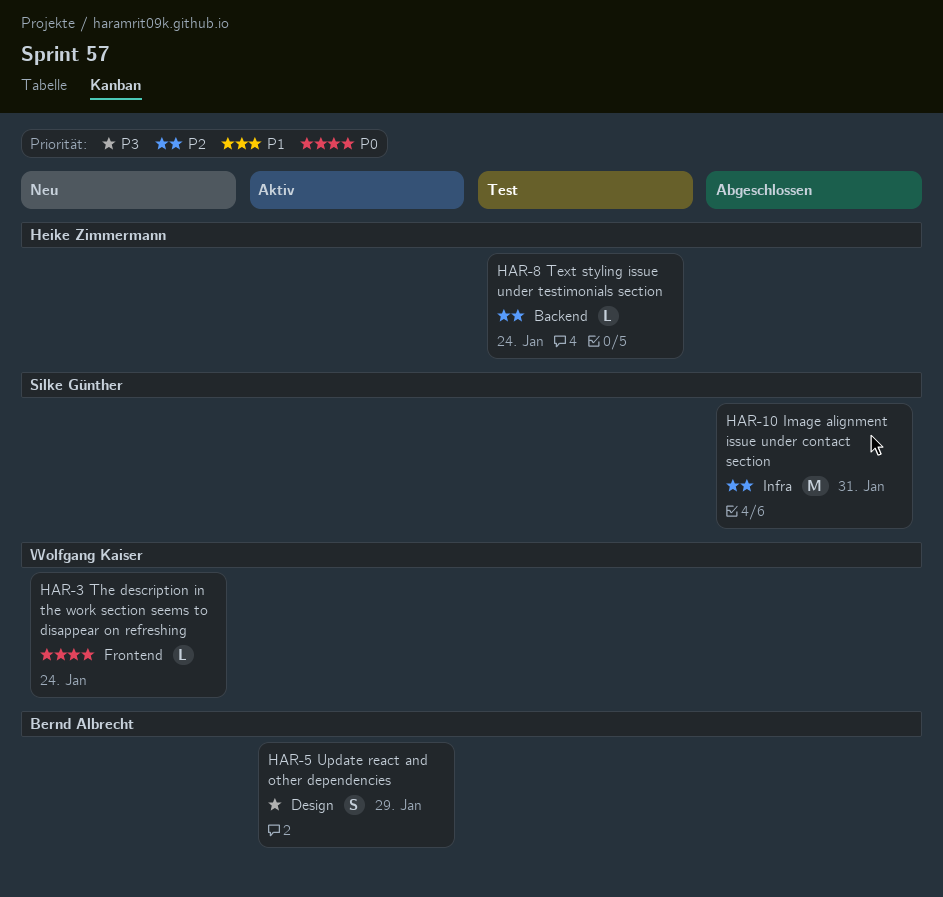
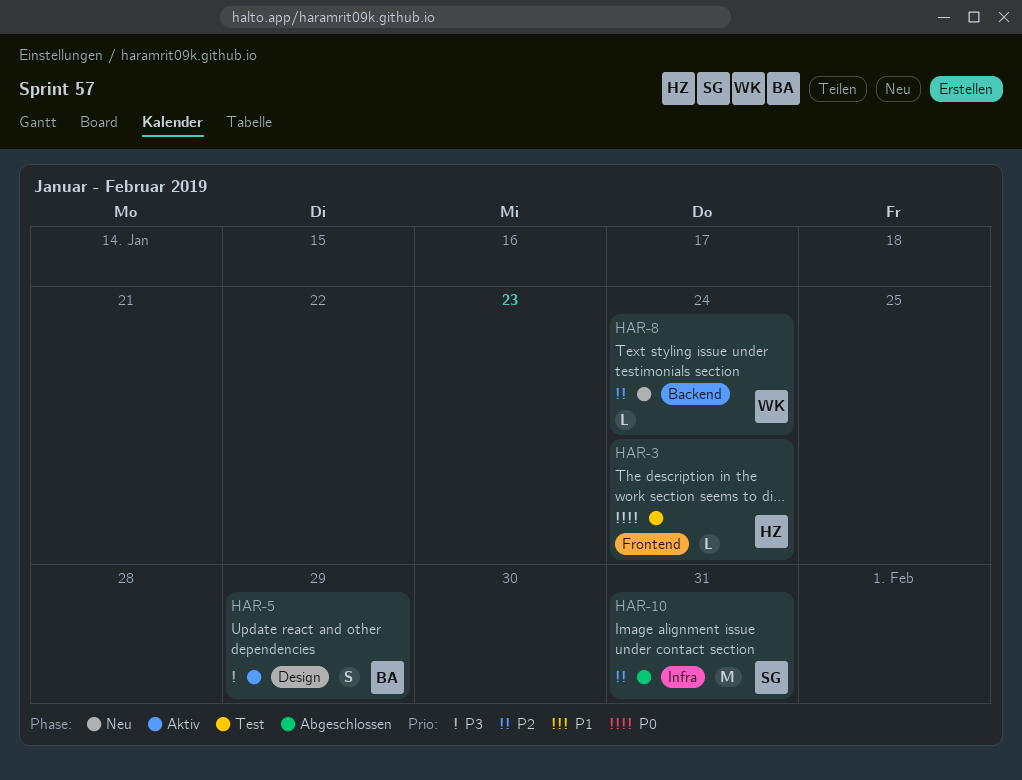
HAR-3, status: Neu -> Test
HAR-3, owner: Wolfgang Kaiser -> Heike Zimmermann
HAR-8, status: Test -> Neu
HAR-8, owner: Heike Zimmermann -> Wolfgang Kaiser

